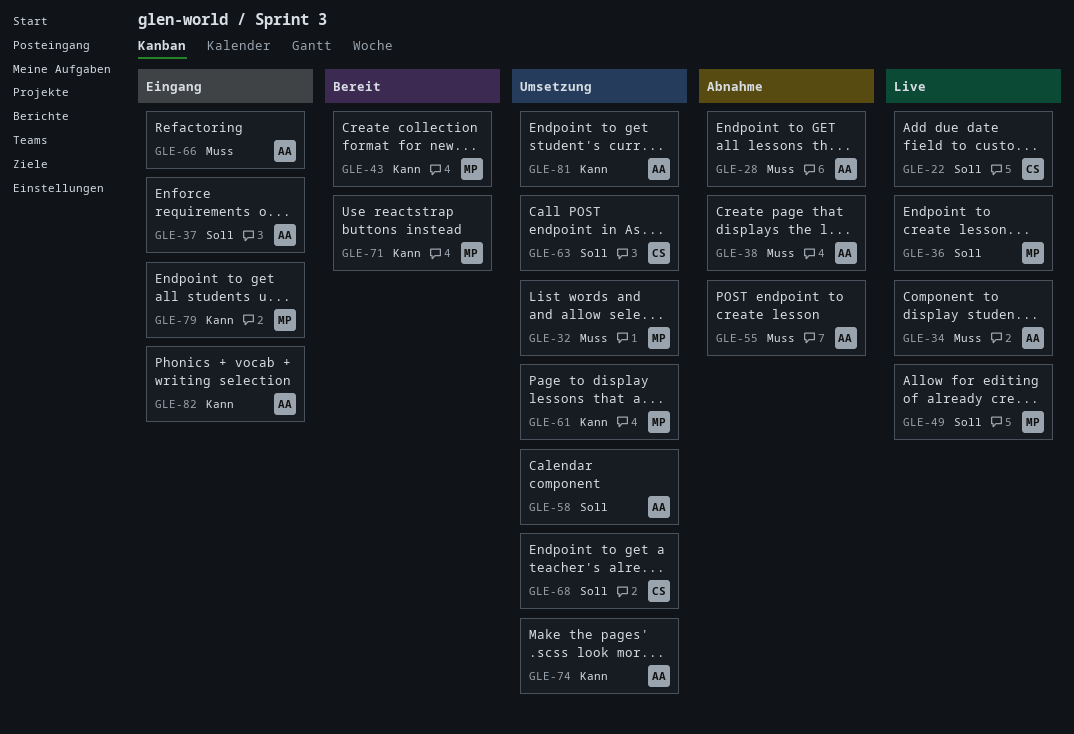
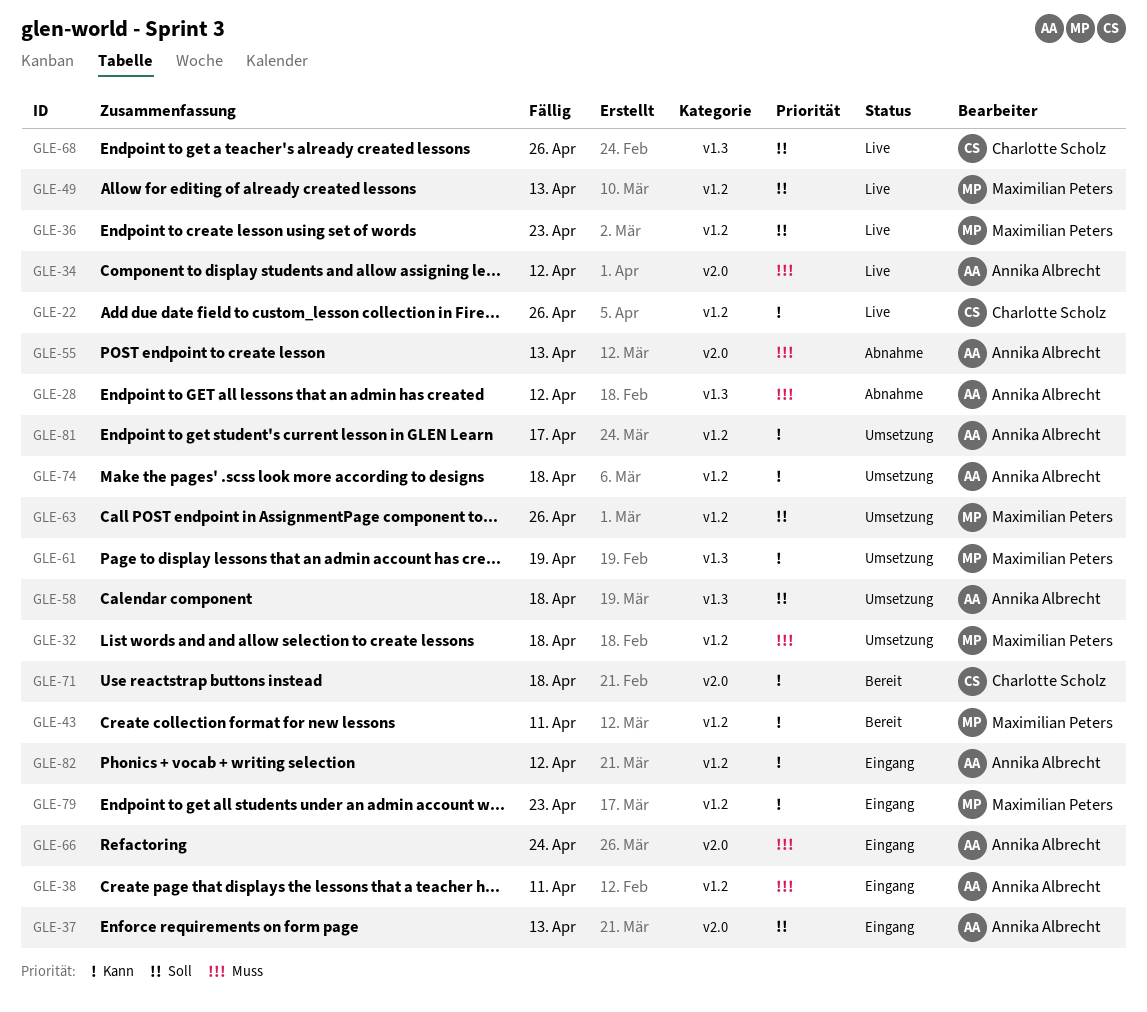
GLE-22, priority: Soll -> Kann
GLE-38, status: Abnahme -> Eingang
GLE-63, owner: Charlotte Scholz -> Maximilian Peters
GLE-68, status: Umsetzung -> Live
GLE-71, owner: Maximilian Peters -> Charlotte Scholz

